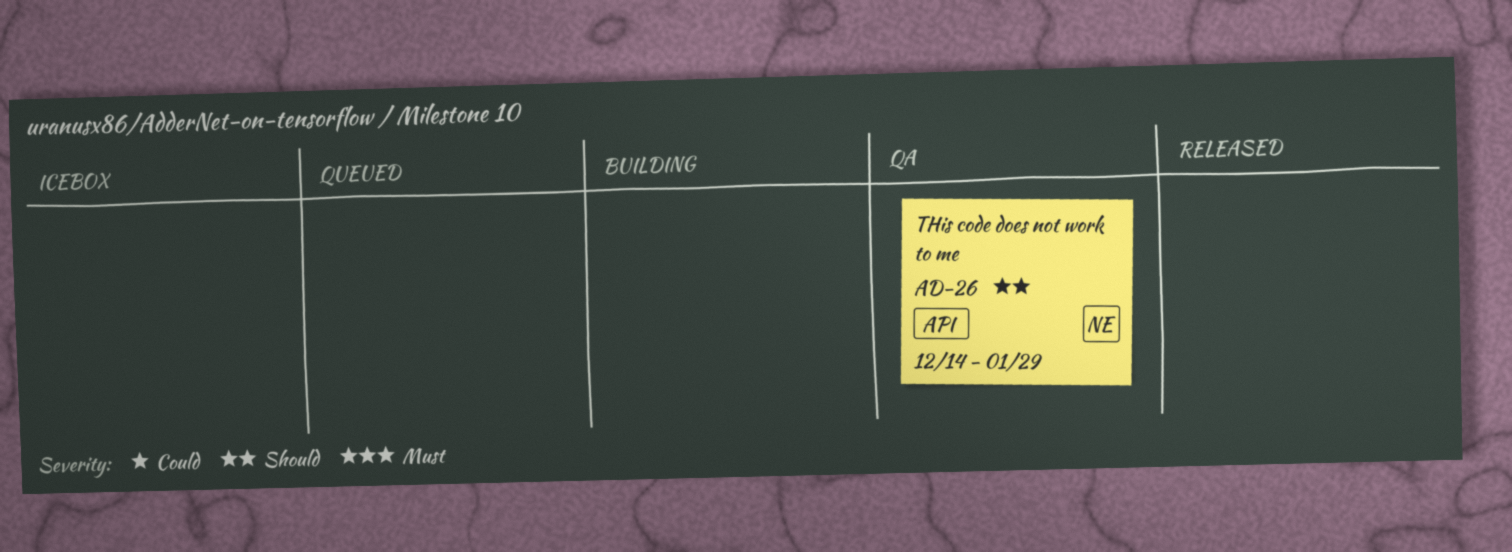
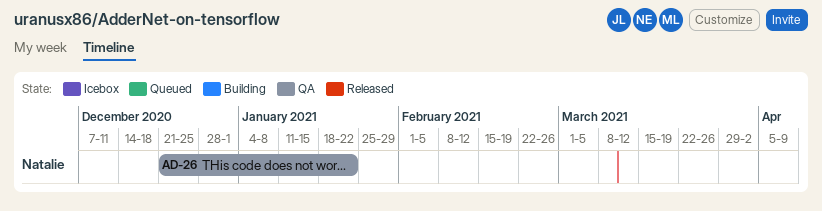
AD-26, start: Dec 14 -> Dec 21
AD-26, due: Jan 29 -> Jan 22

